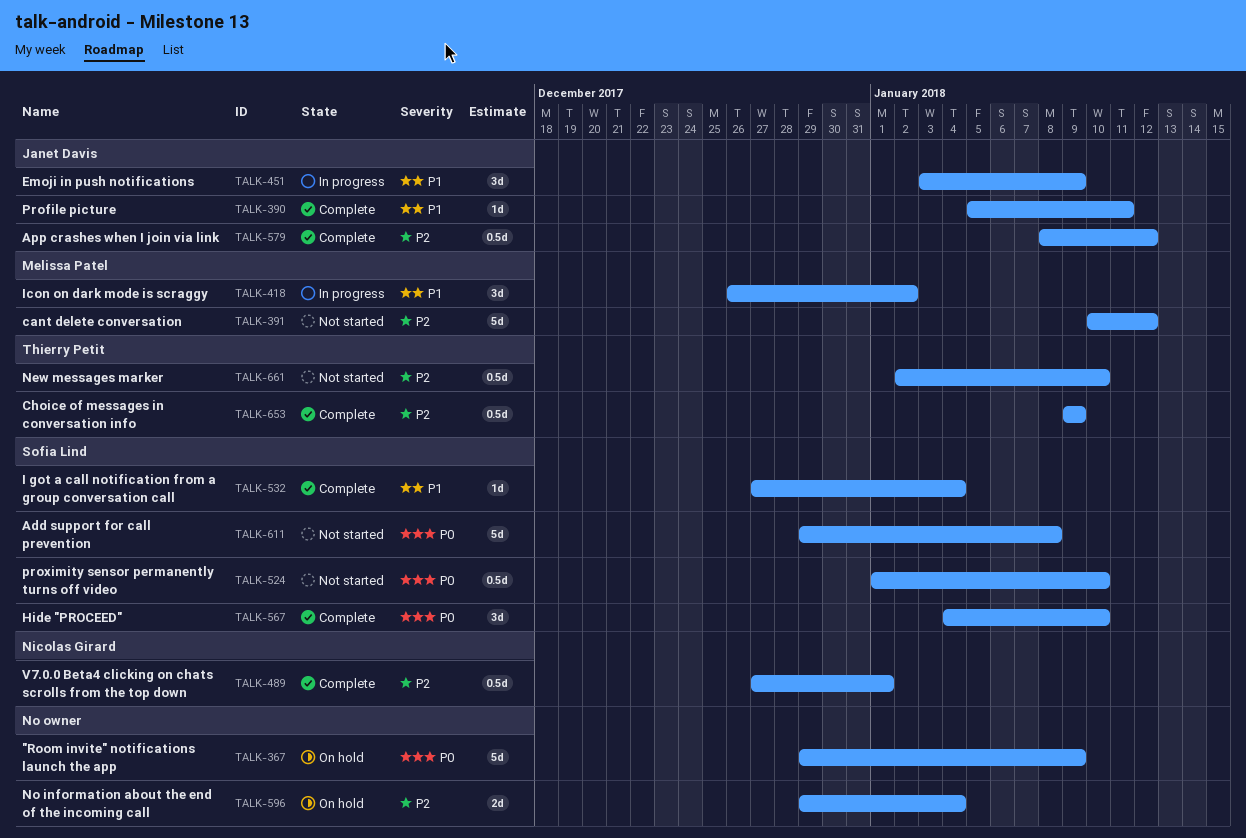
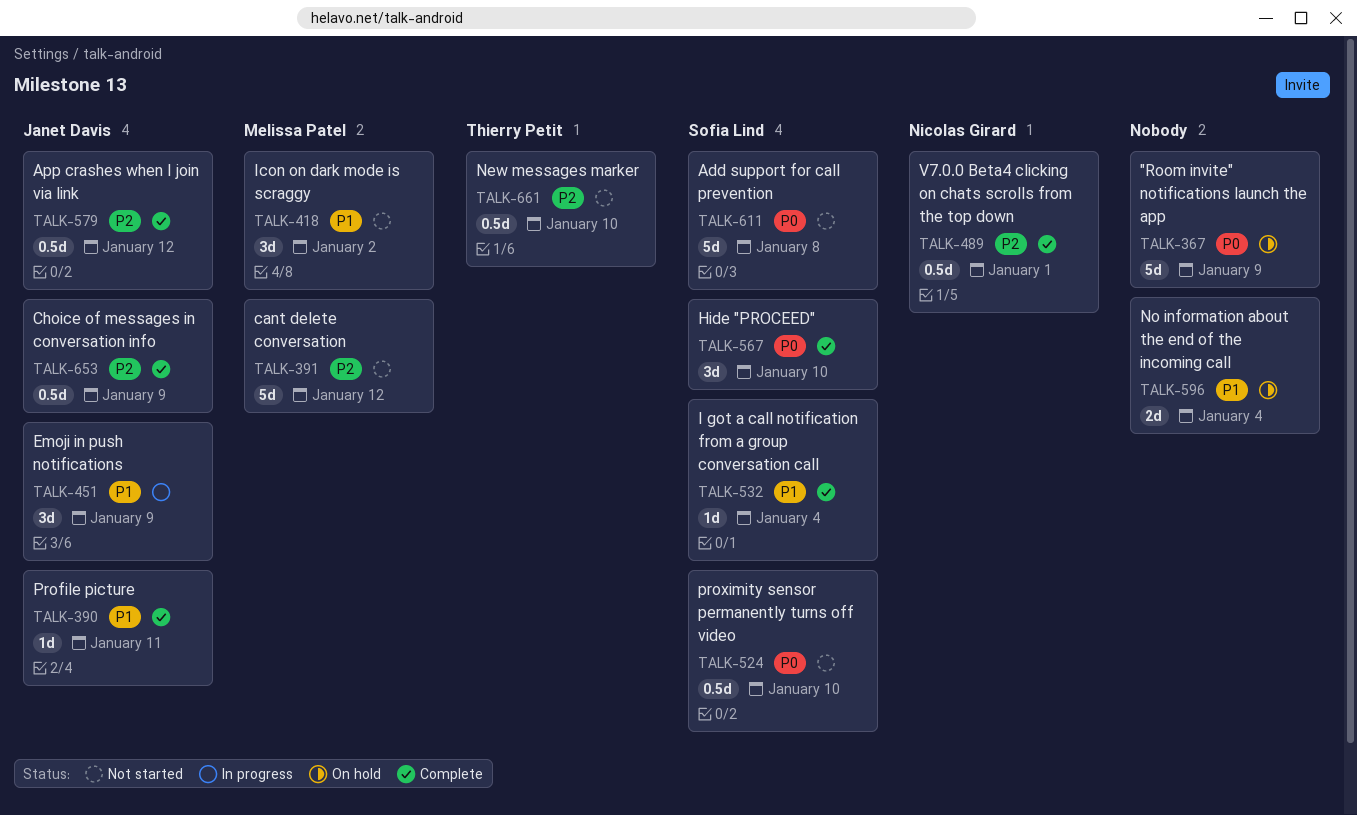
TALK-418, status: In progress -> Not started
TALK-596, priority: P2 -> P1
TALK-653, owner: Thierry Petit -> Janet Davis

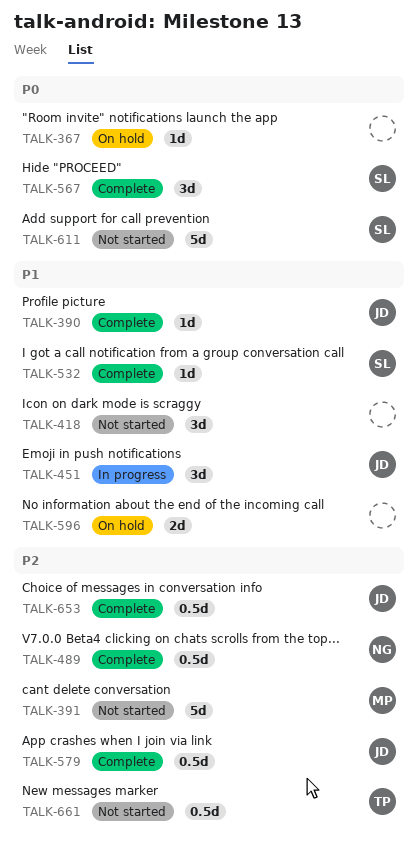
TALK-367, estimate: 5d -> 1d
TALK-418, owner: Melissa Patel -> none
TALK-524: present -> none

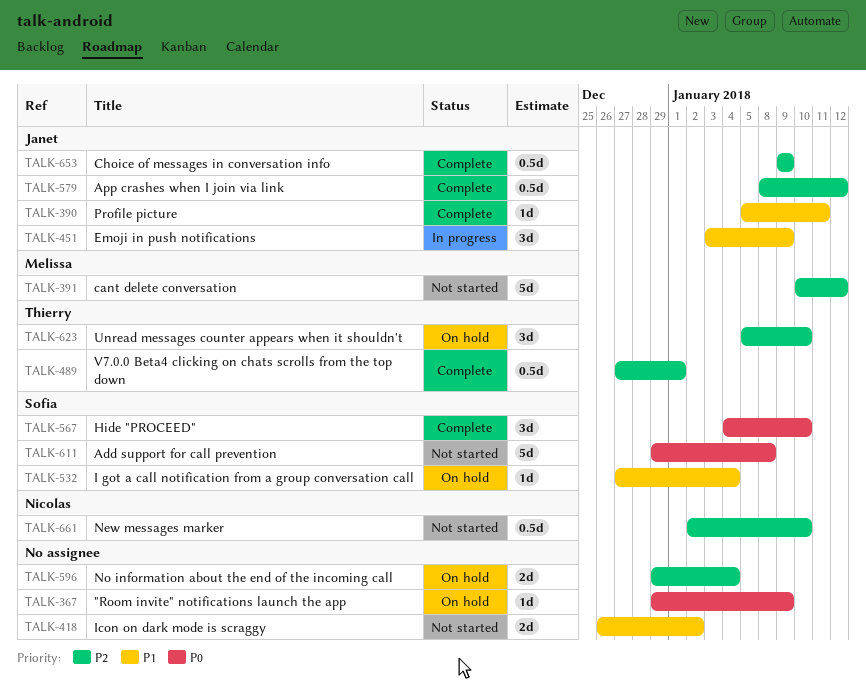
TALK-418, estimate: 3d -> 2d
TALK-489, owner: Nicolas -> Thierry
TALK-532, status: Complete -> On hold
TALK-596, priority: P1 -> P2
TALK-623: none -> present
TALK-661, owner: Thierry -> Nicolas

